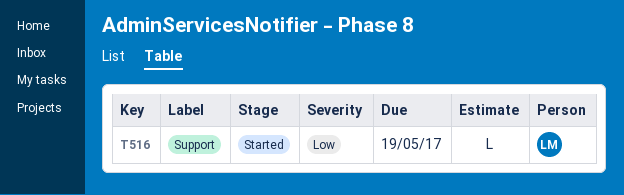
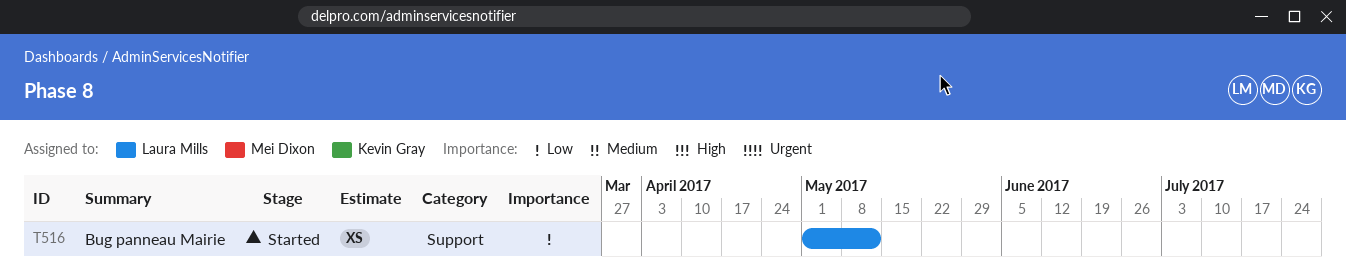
T516, estimate: L -> XS
T516, due: May 19 -> May 12

